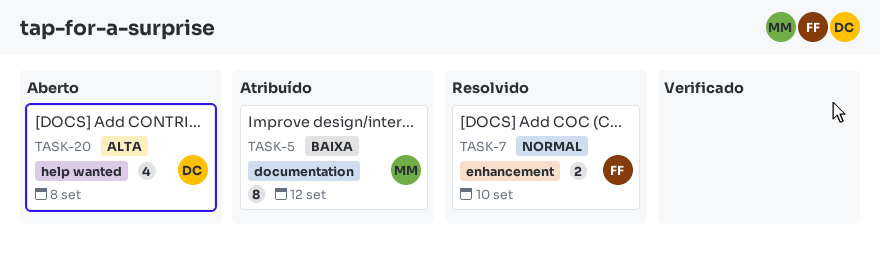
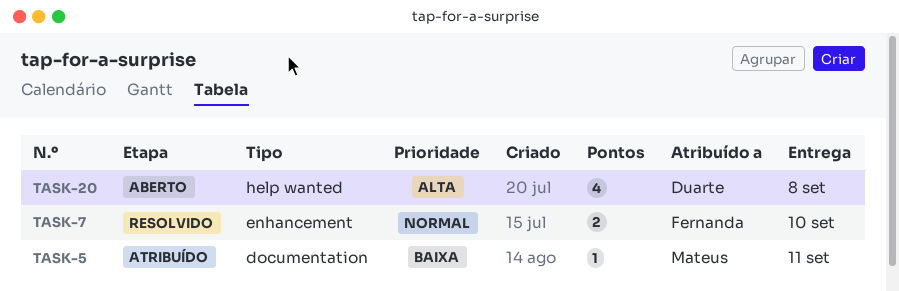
TASK-5, estimate: 8 -> 1
TASK-5, due: Sep 12 -> Sep 11

